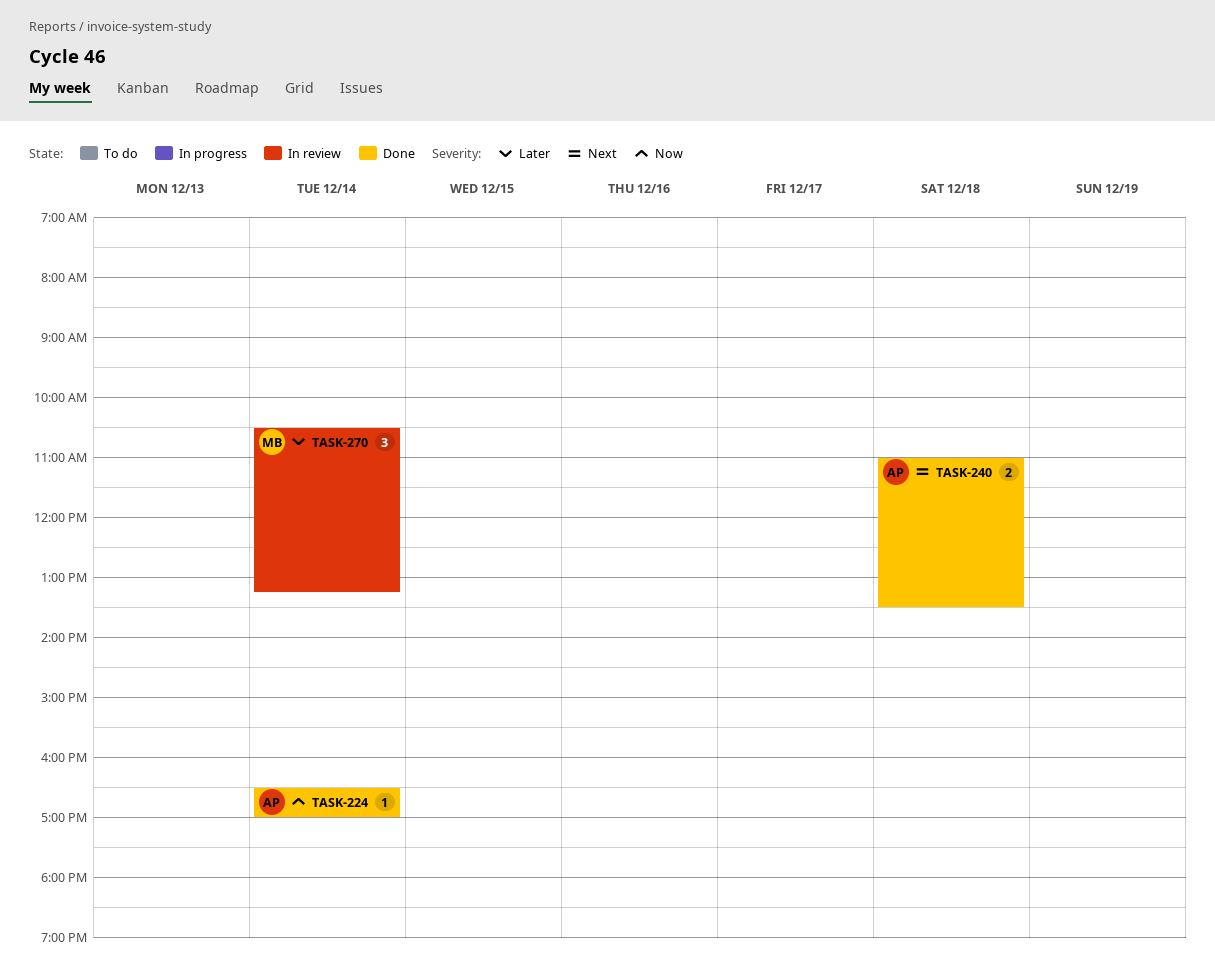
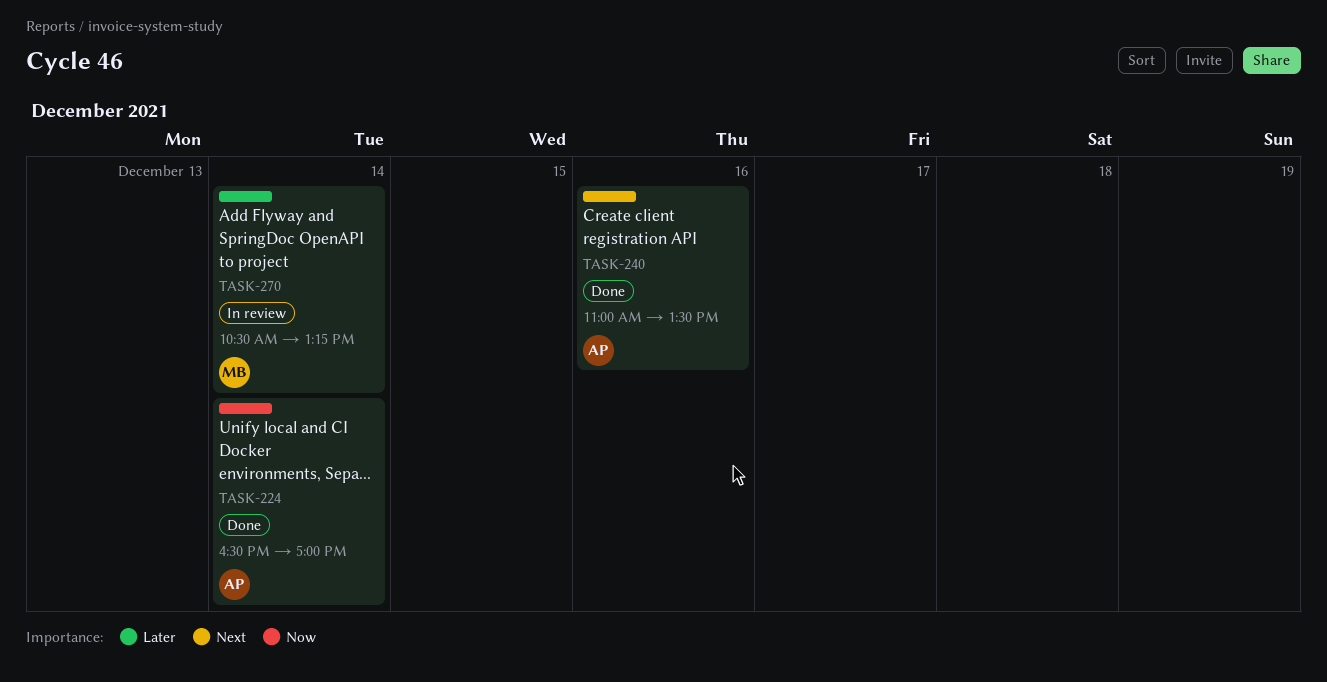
TASK-240, day: Dec 18 -> Dec 16

